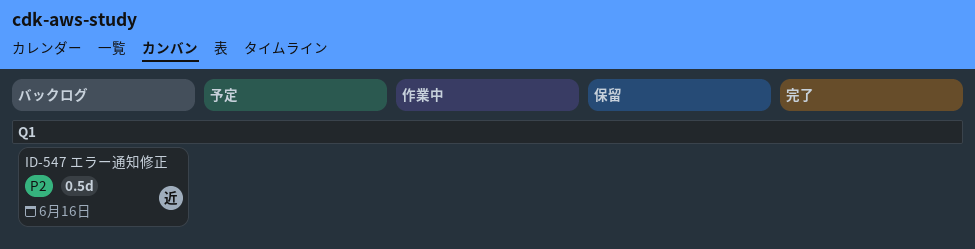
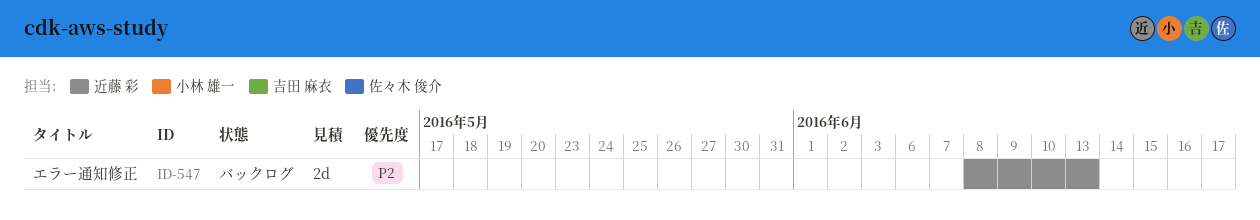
ID-547, estimate: 0.5d -> 2d
ID-547, due: Jun 16 -> Jun 13

